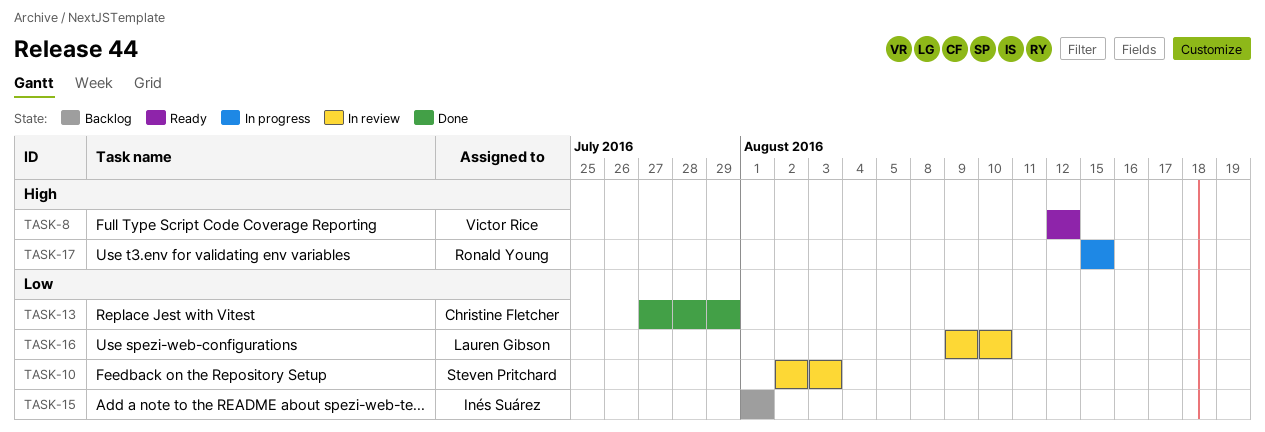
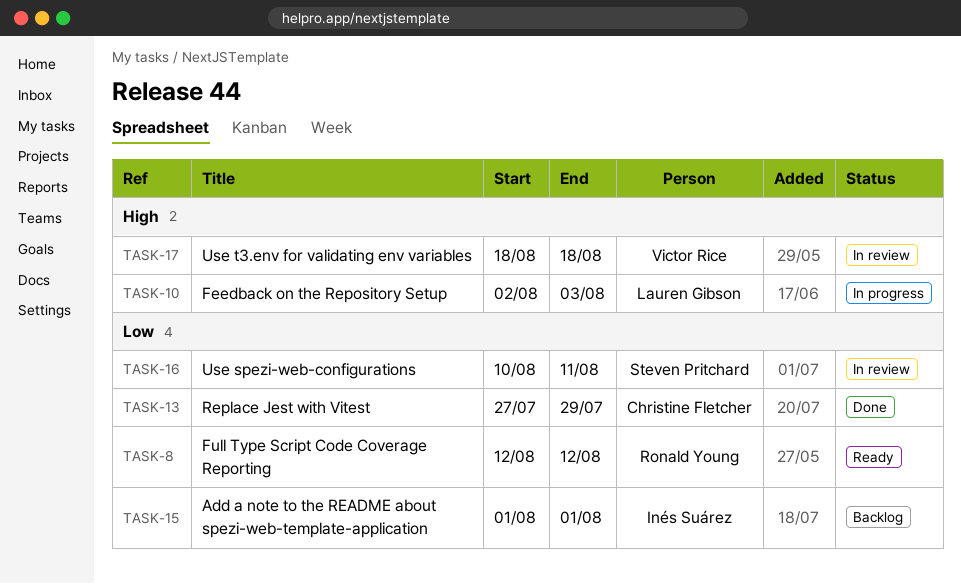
TASK-8, owner: Victor Rice -> Ronald Young
TASK-8, priority: High -> Low
TASK-10, status: In review -> In progress
TASK-10, owner: Steven Pritchard -> Lauren Gibson
TASK-10, priority: Low -> High
TASK-16, owner: Lauren Gibson -> Steven Pritchard
TASK-16, start: Aug 9 -> Aug 10
TASK-16, due: Aug 10 -> Aug 11
TASK-17, status: In progress -> In review
TASK-17, owner: Ronald Young -> Victor Rice
TASK-17, start: Aug 15 -> Aug 18
TASK-17, due: Aug 15 -> Aug 18

